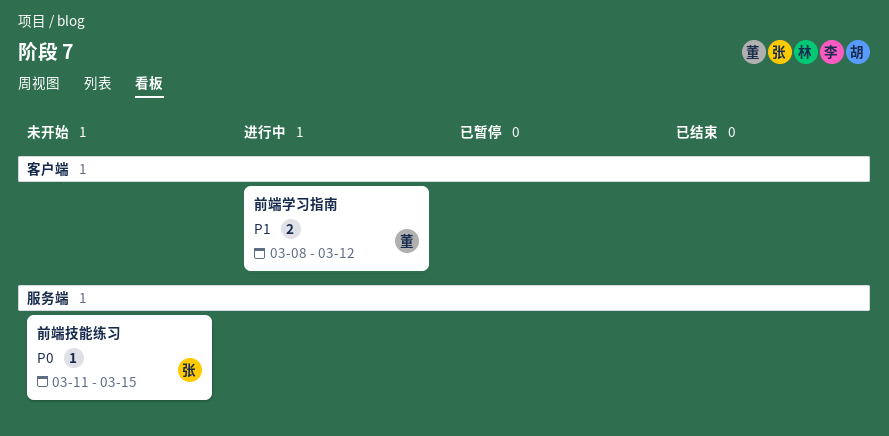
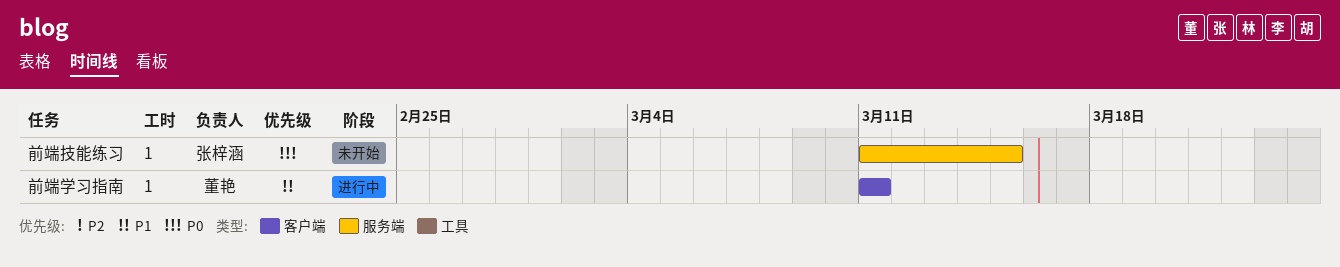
前端学习指南, estimate: 2 -> 1
前端学习指南, start: Mar 8 -> Mar 11
前端学习指南, due: Mar 12 -> Mar 11

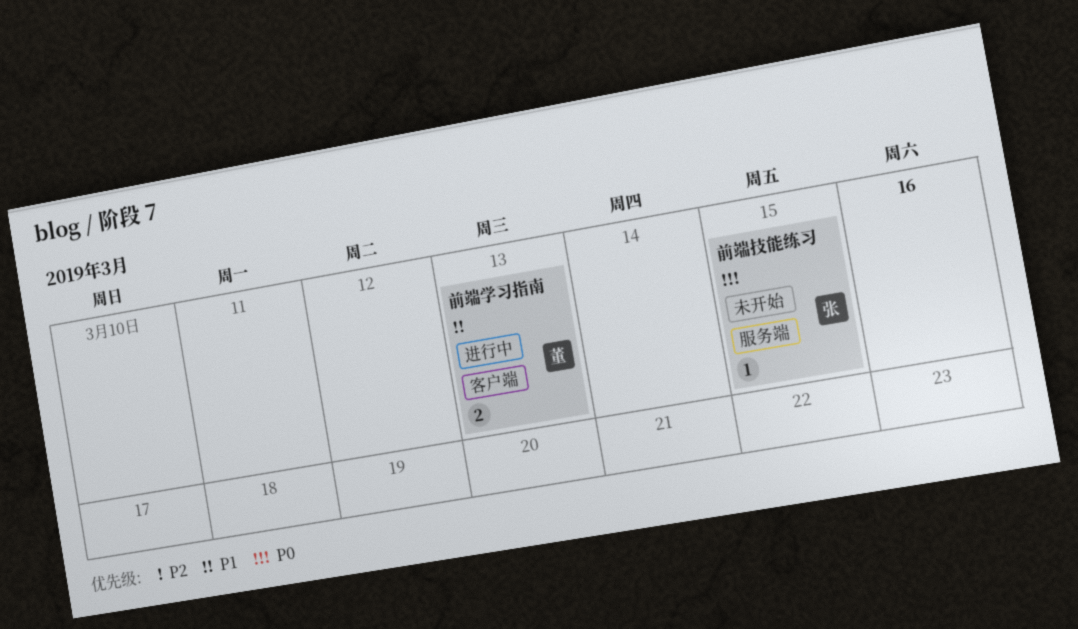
前端学习指南, estimate: 1 -> 2
前端学习指南, due: Mar 11 -> Mar 13

